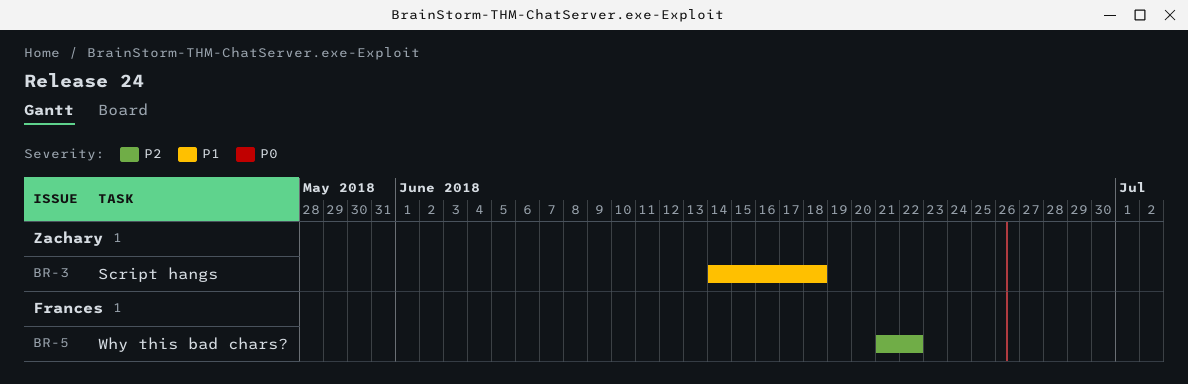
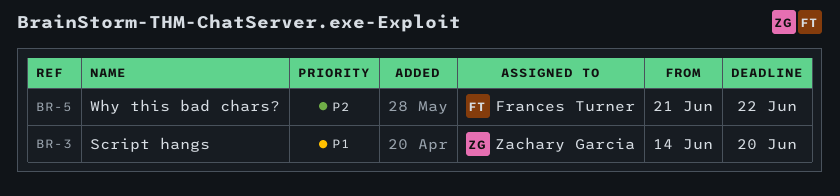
BR-3, due: Jun 18 -> Jun 20

